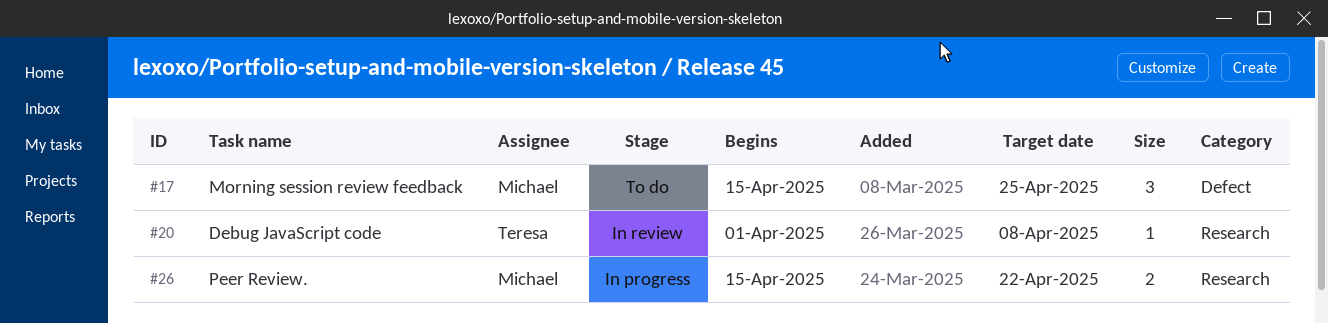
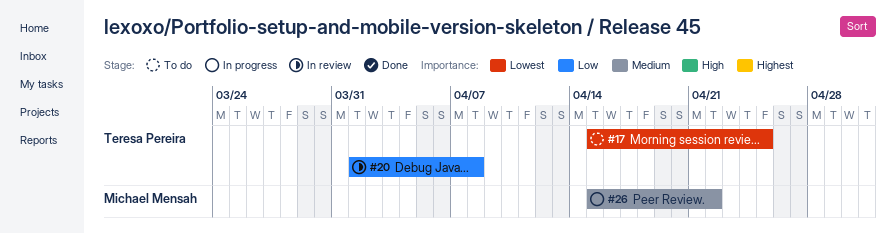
#17, owner: Michael Mensah -> Teresa Pereira

